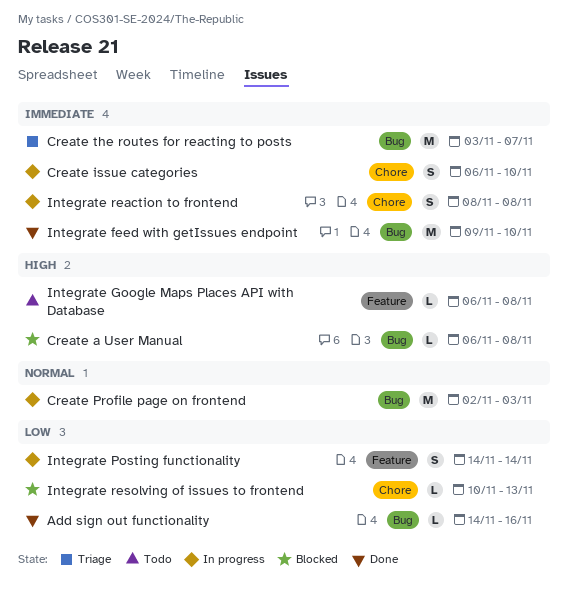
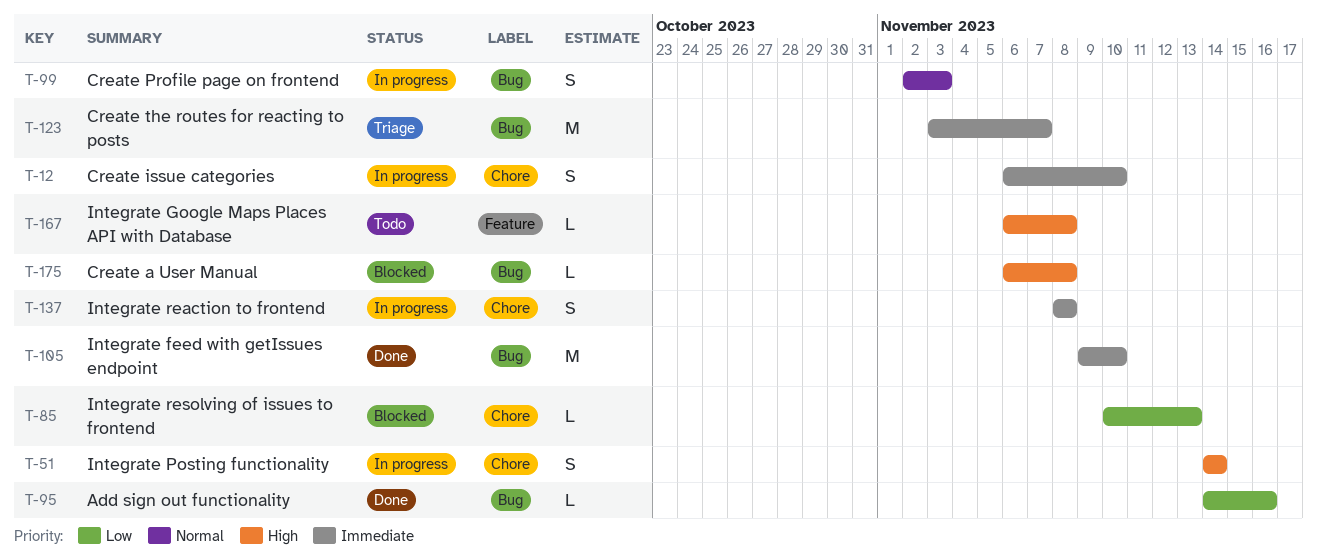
Create Profile page on frontend, estimate: M -> S
Integrate Posting functionality, priority: Low -> High
Integrate Posting functionality, label: Feature -> Chore

